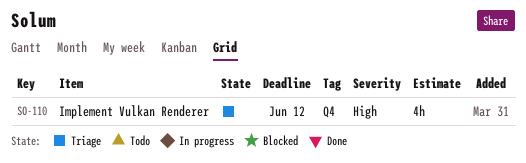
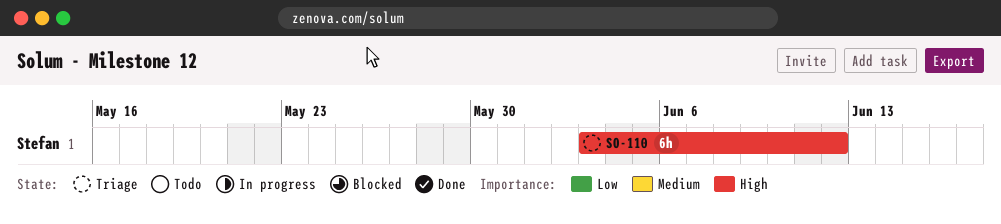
SO-110, estimate: 4h -> 6h

